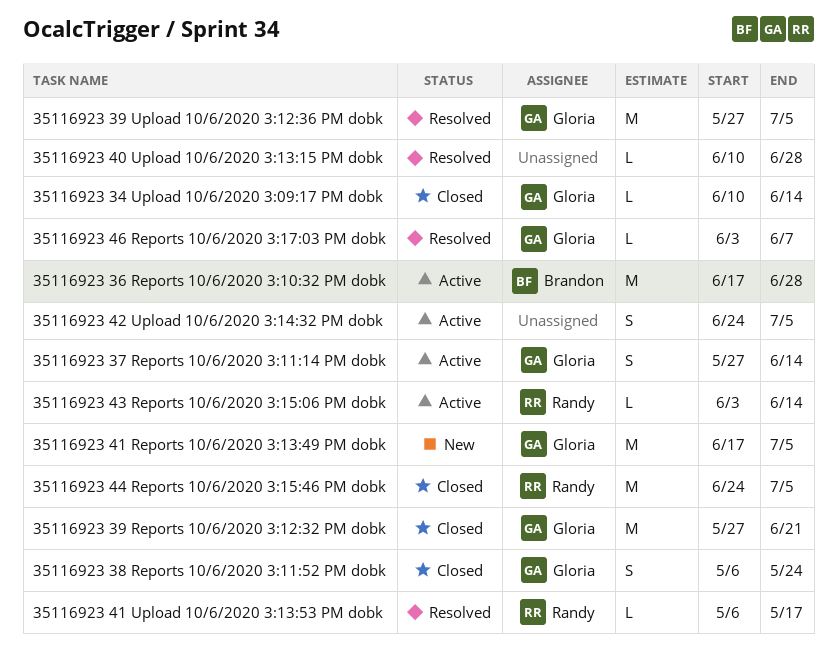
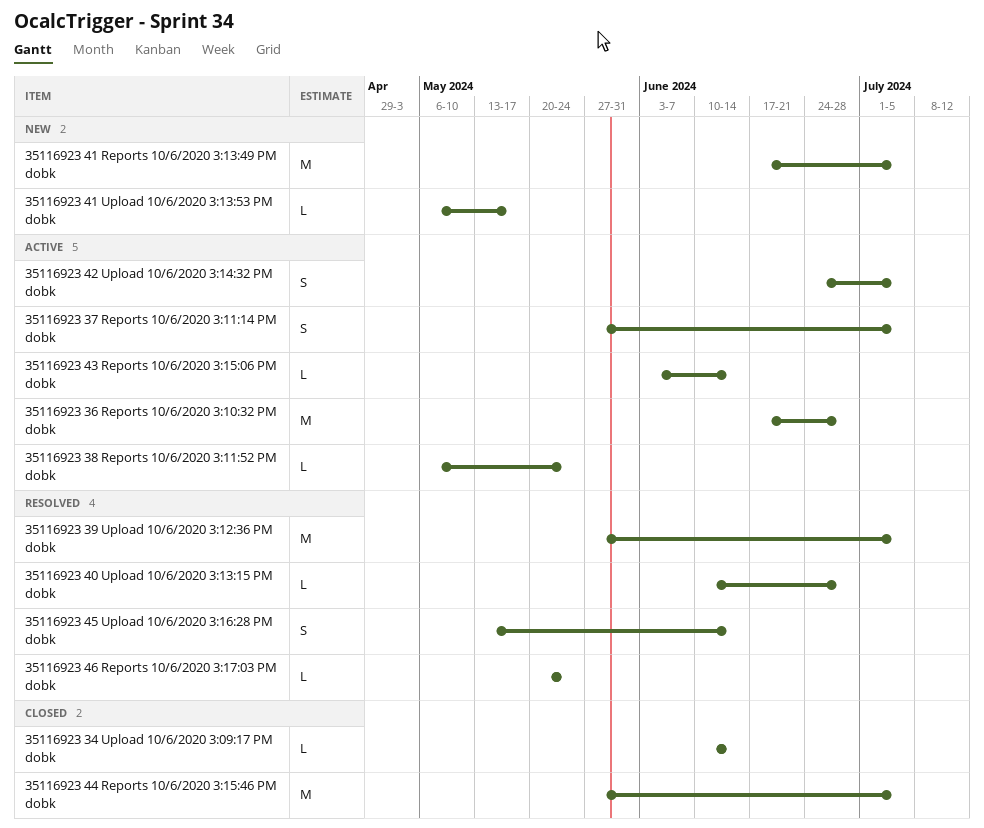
35116923 37 Reports 10/6/2020 3:11:14 PM dobk, due: Jun 14 -> Jul 5
35116923 38 Reports 10/6/2020 3:11:52 PM dobk, status: Closed -> Active
35116923 38 Reports 10/6/2020 3:11:52 PM dobk, estimate: S -> L
35116923 39 Reports 10/6/2020 3:12:32 PM dobk: present -> none
35116923 41 Upload 10/6/2020 3:13:53 PM dobk, status: Resolved -> New
35116923 44 Reports 10/6/2020 3:15:46 PM dobk, start: Jun 24 -> May 27
35116923 45 Upload 10/6/2020 3:16:28 PM dobk: none -> present
35116923 46 Reports 10/6/2020 3:17:03 PM dobk, start: Jun 3 -> May 20
35116923 46 Reports 10/6/2020 3:17:03 PM dobk, due: Jun 7 -> May 24

